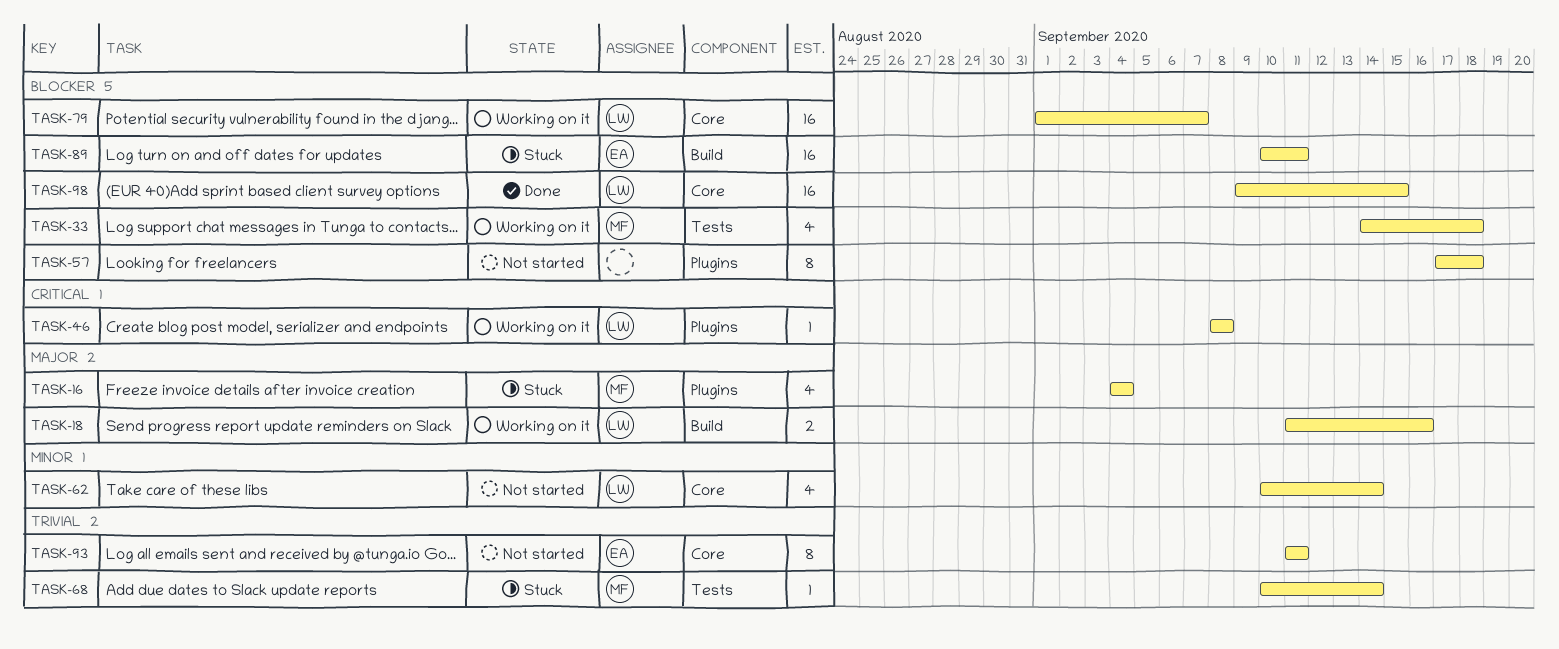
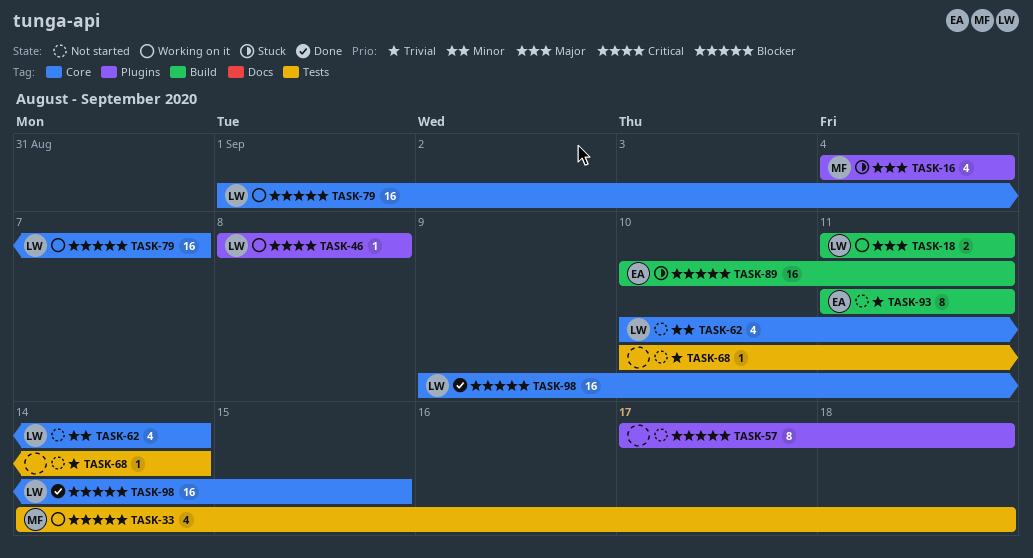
TASK-18, due: Sep 16 -> Sep 11
TASK-68, status: Stuck -> Not started
TASK-68, owner: MF -> none
TASK-93, label: Core -> Build

